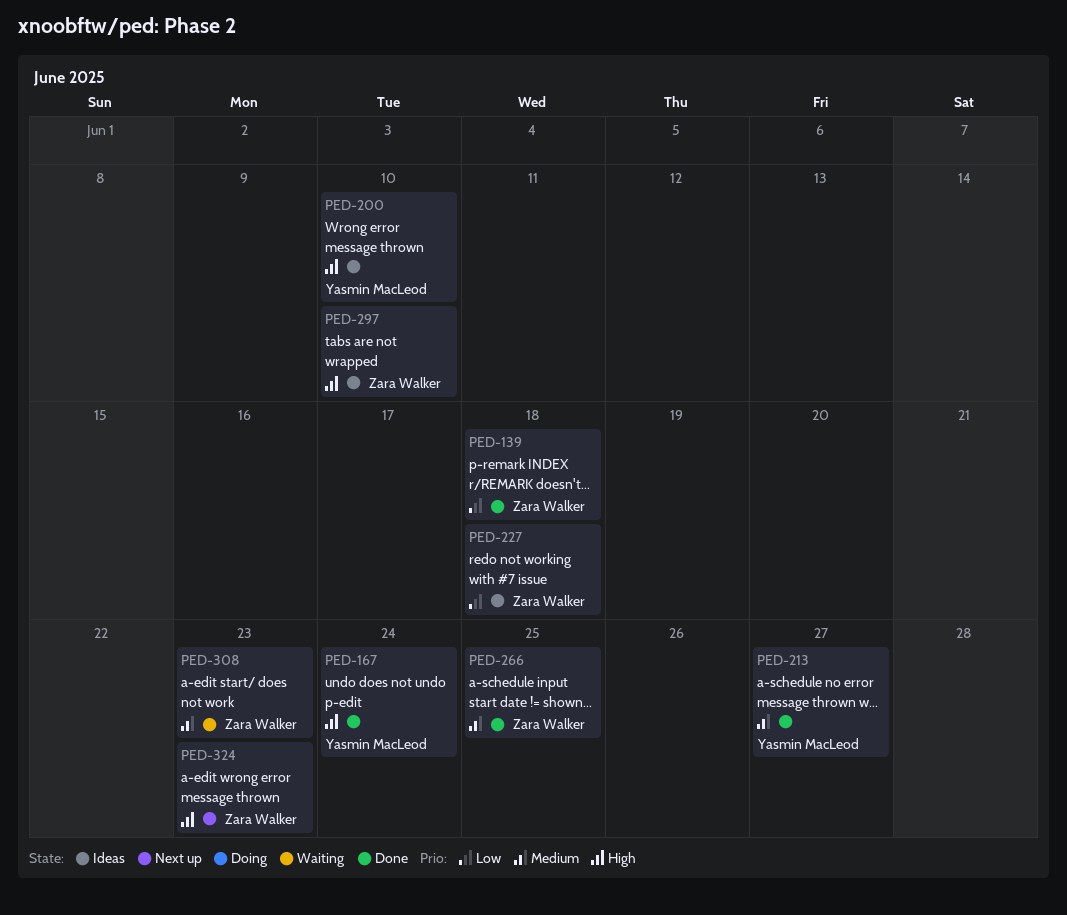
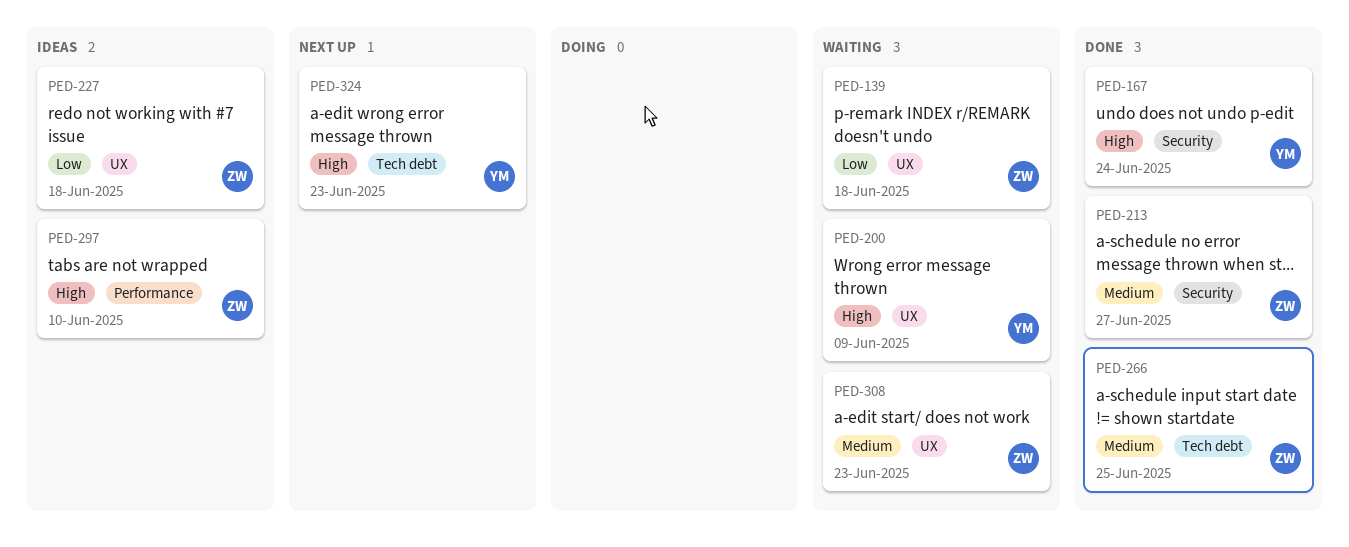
PED-139, status: Done -> Waiting
PED-200, status: Ideas -> Waiting
PED-200, due: Jun 10 -> Jun 9
PED-213, owner: Yasmin MacLeod -> Zara Walker
PED-324, owner: Zara Walker -> Yasmin MacLeod

